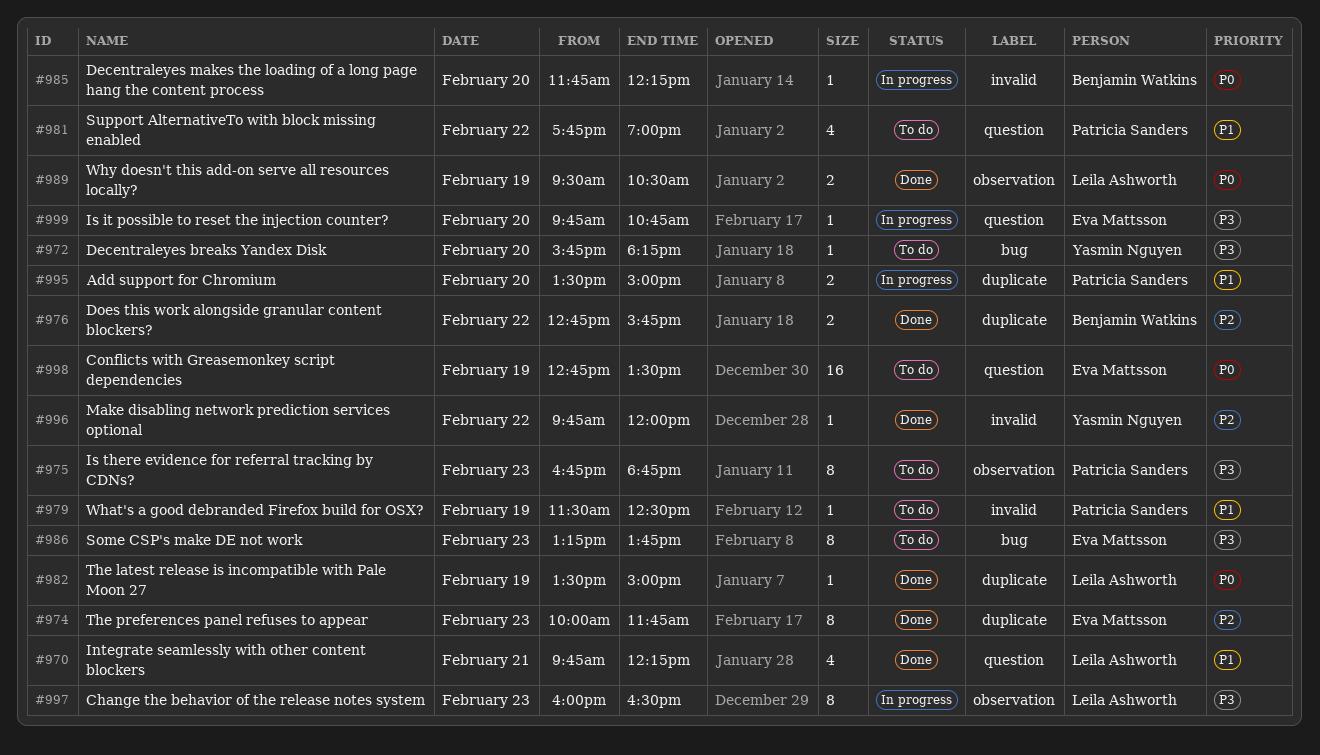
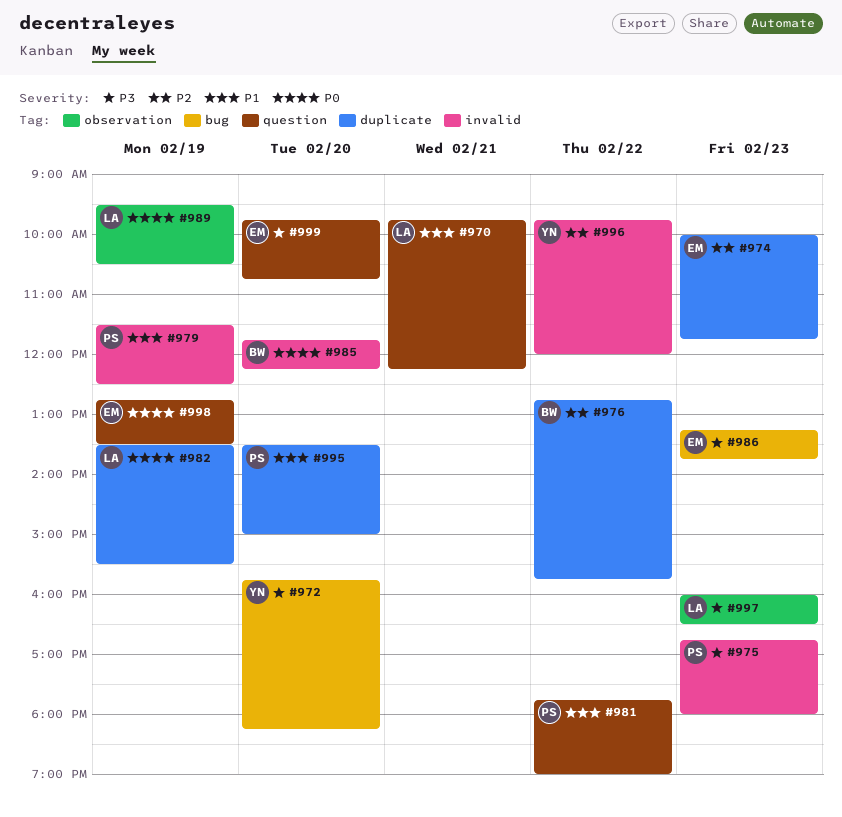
#975, label: observation -> invalid
#975, ends: 18:45 -> 18:00
#982, ends: 15:00 -> 15:30

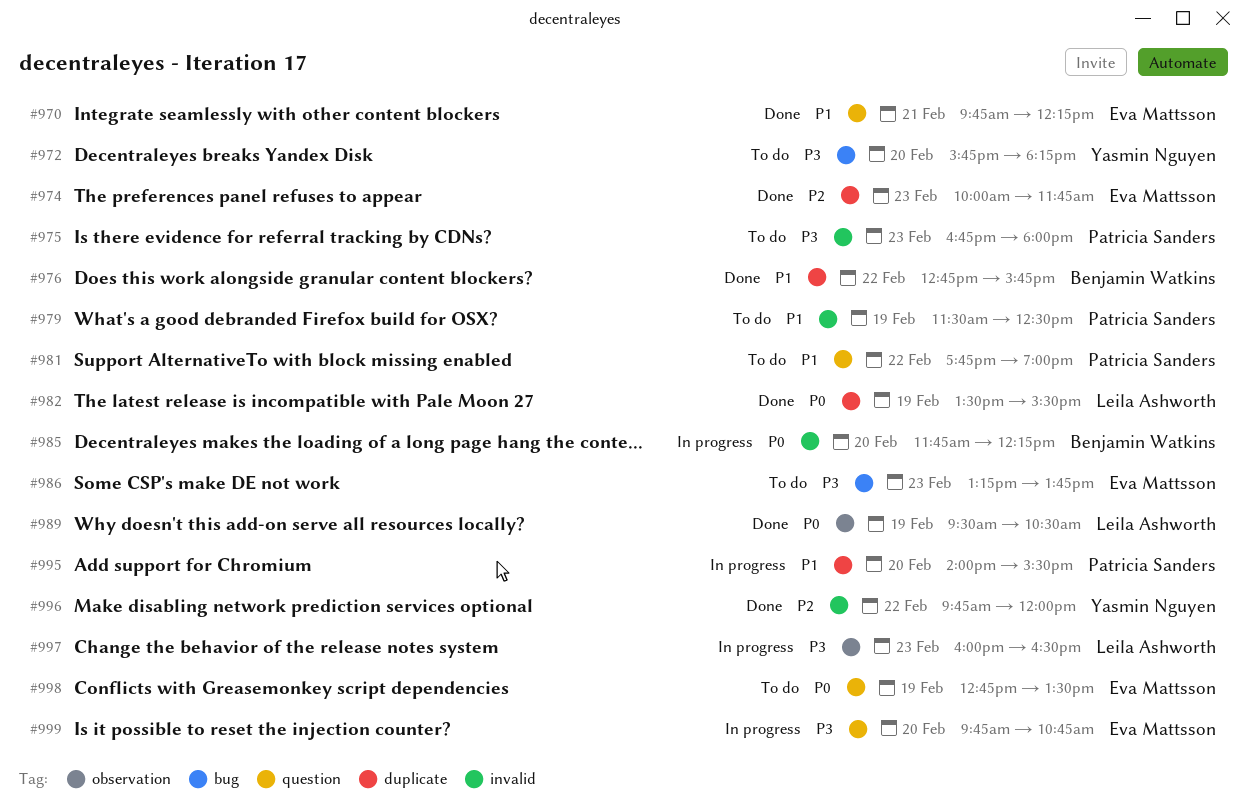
#970, owner: Leila Ashworth -> Eva Mattsson
#976, priority: P2 -> P1
#995, begins: 13:30 -> 14:00
#995, ends: 15:00 -> 15:30

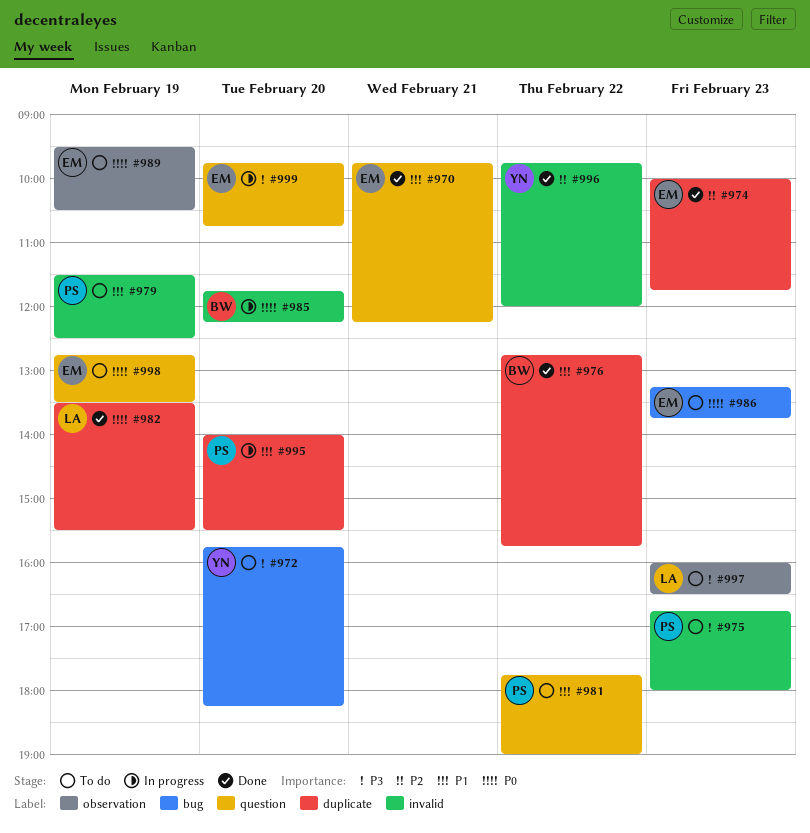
#986, priority: P3 -> P0
#989, status: Done -> To do
#989, owner: Leila Ashworth -> Eva Mattsson
#997, status: In progress -> To do

